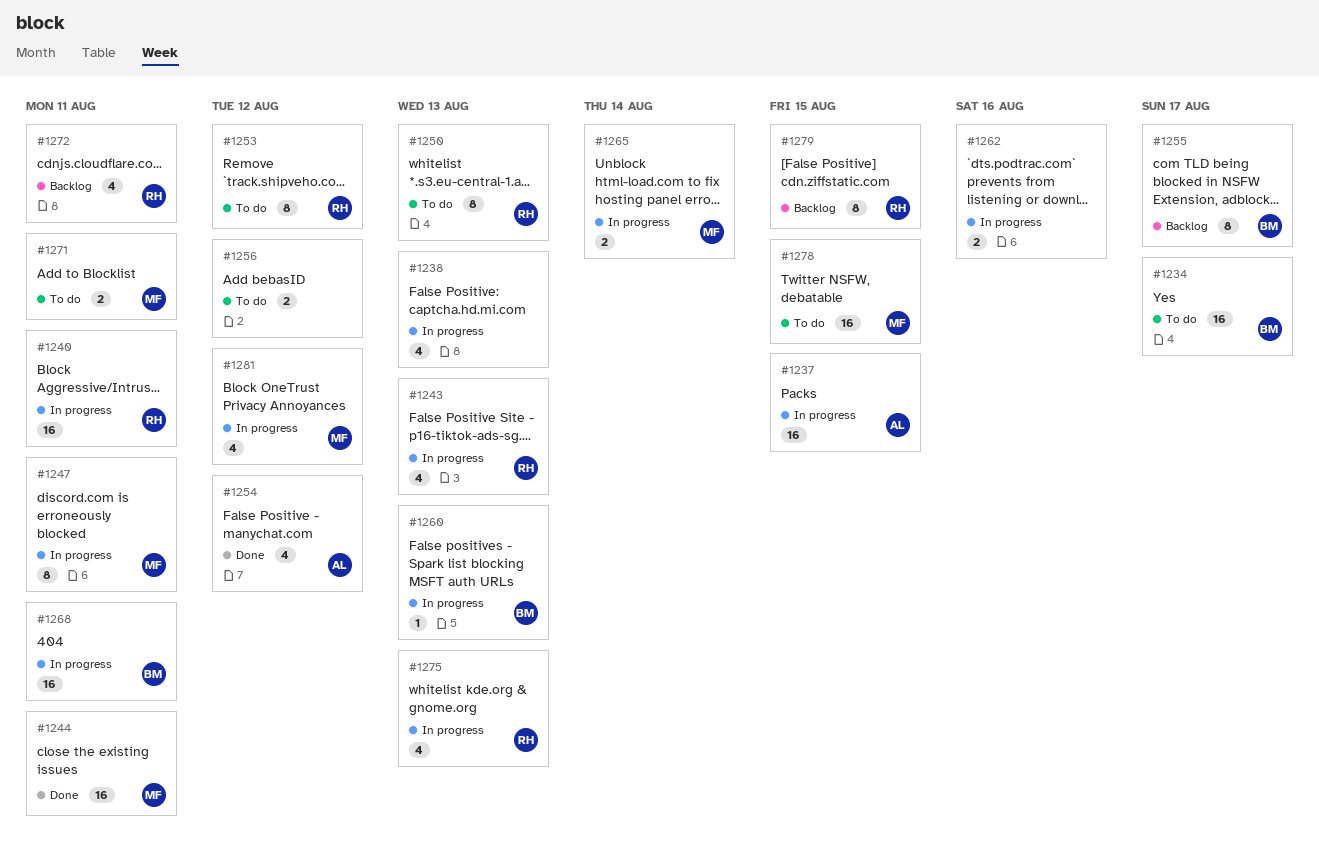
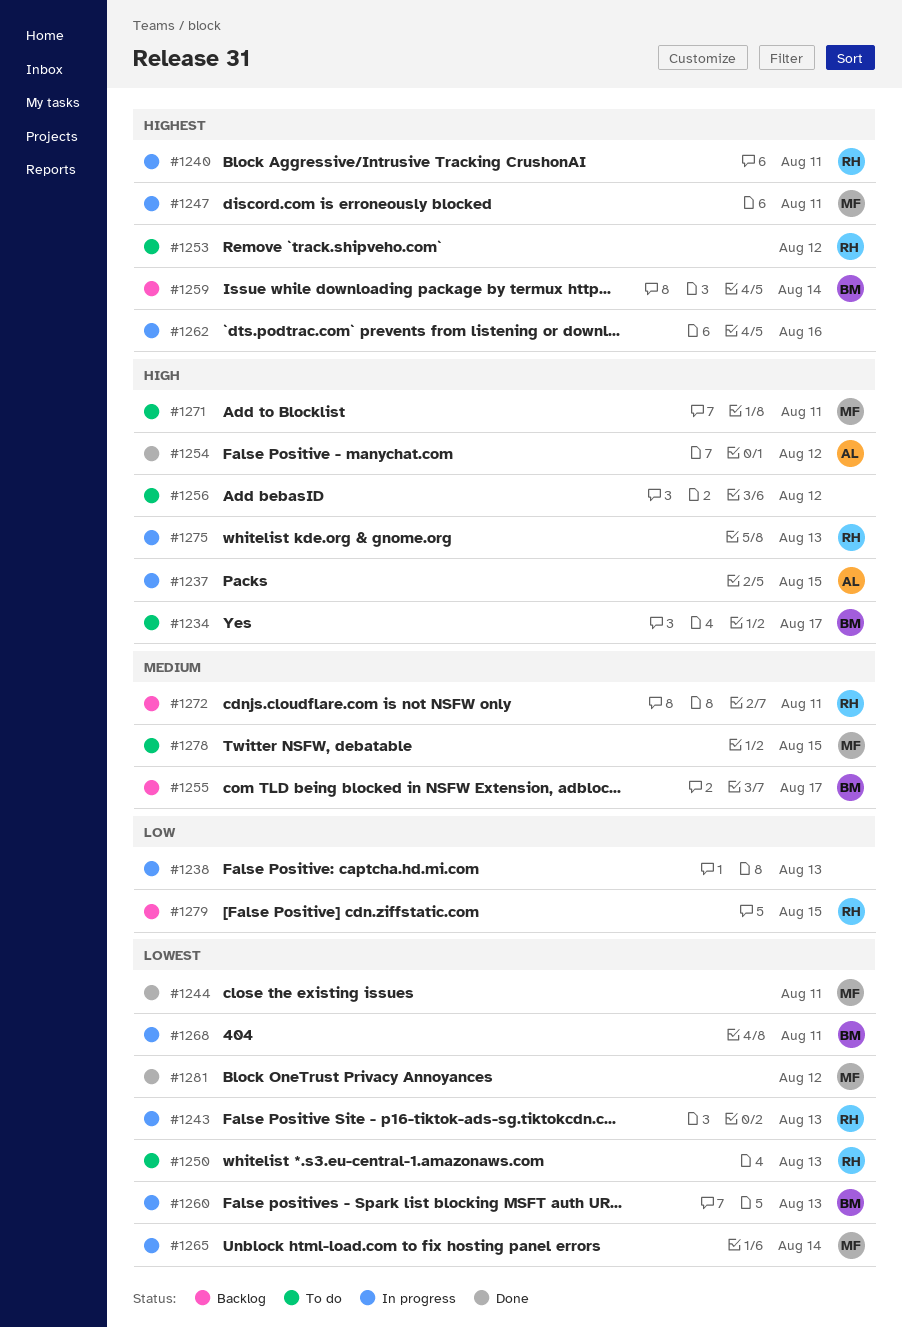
#1259: none -> present
#1281, status: In progress -> Done

